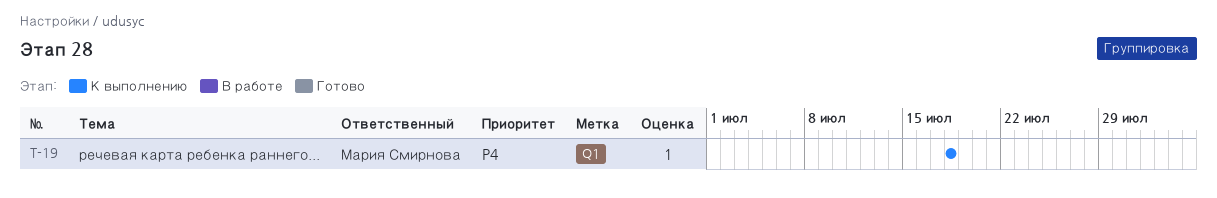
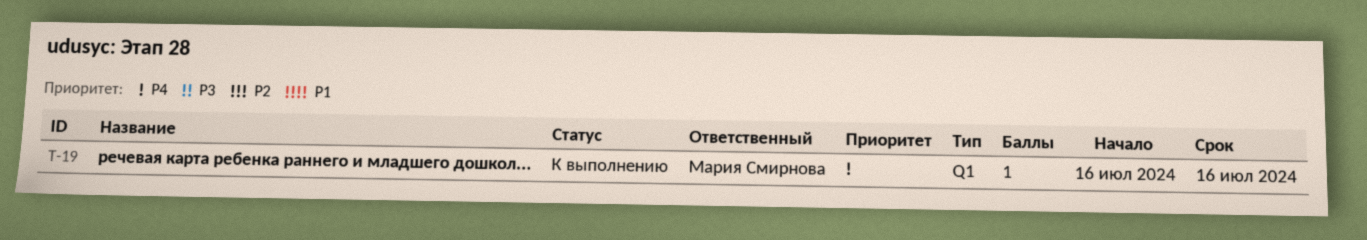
T-19, start: Jul 18 -> Jul 16
T-19, due: Jul 18 -> Jul 16

